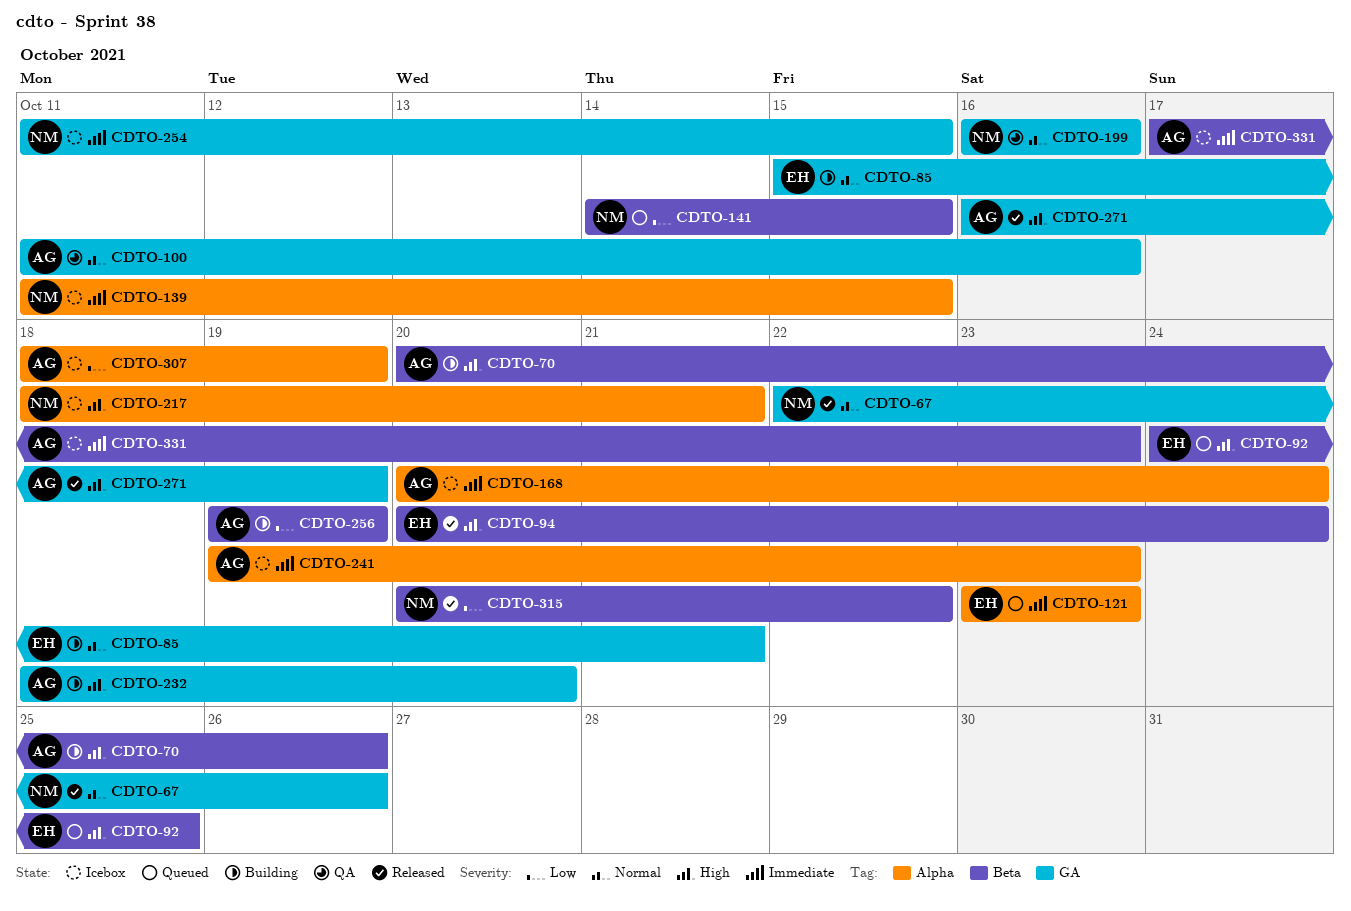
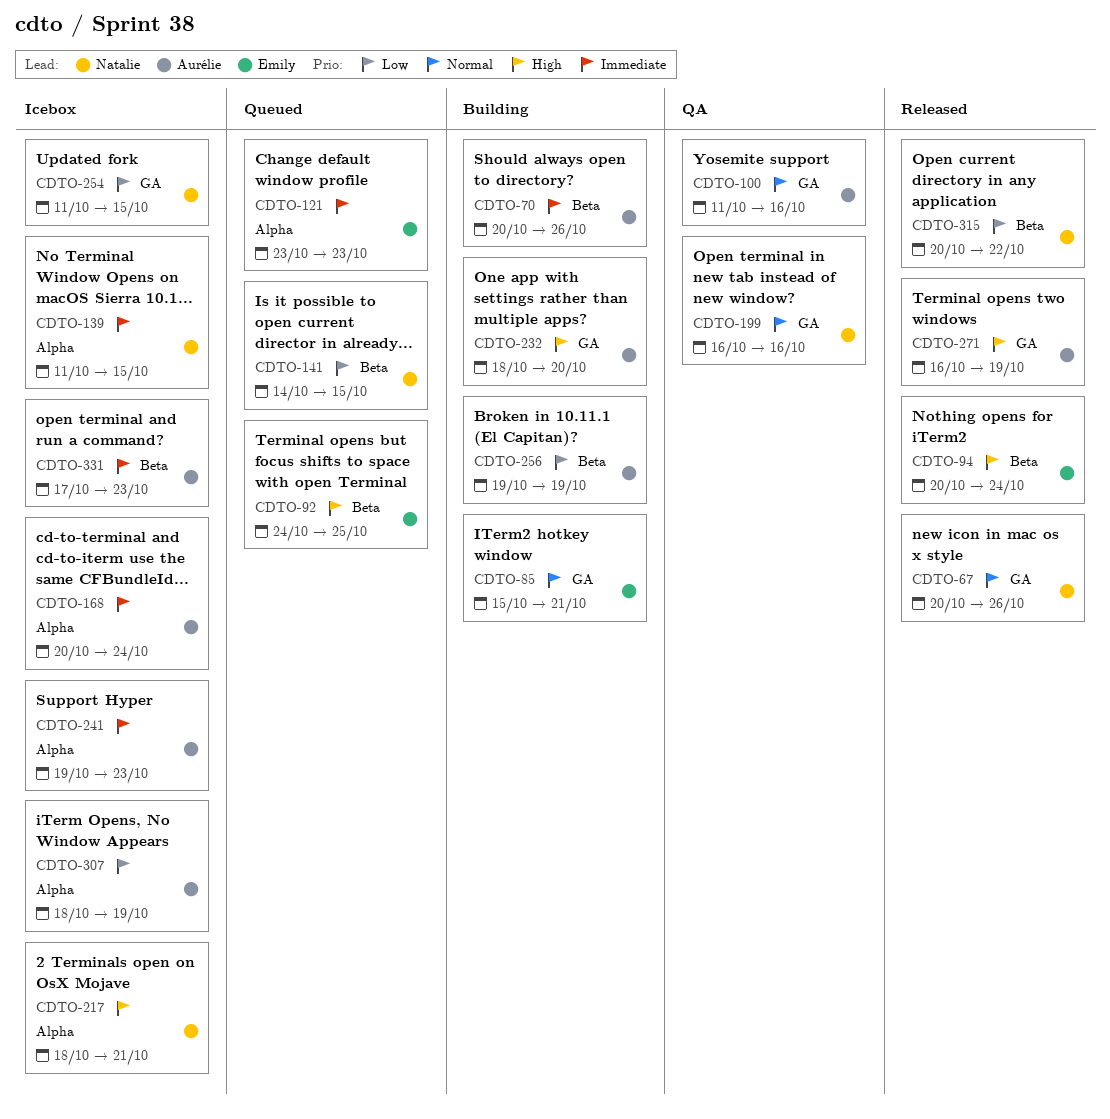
CDTO-67, start: Oct 22 -> Oct 20
CDTO-70, priority: High -> Immediate
CDTO-254, priority: Immediate -> Low

